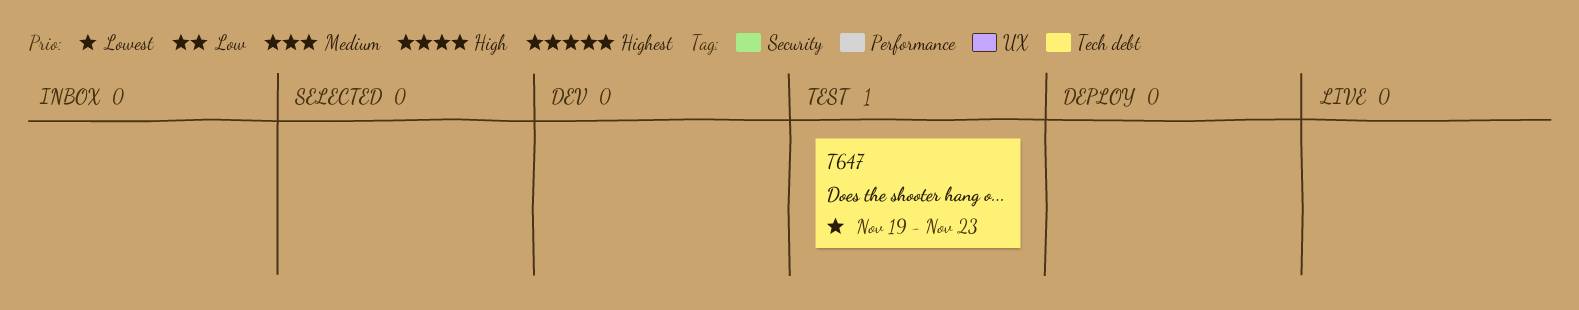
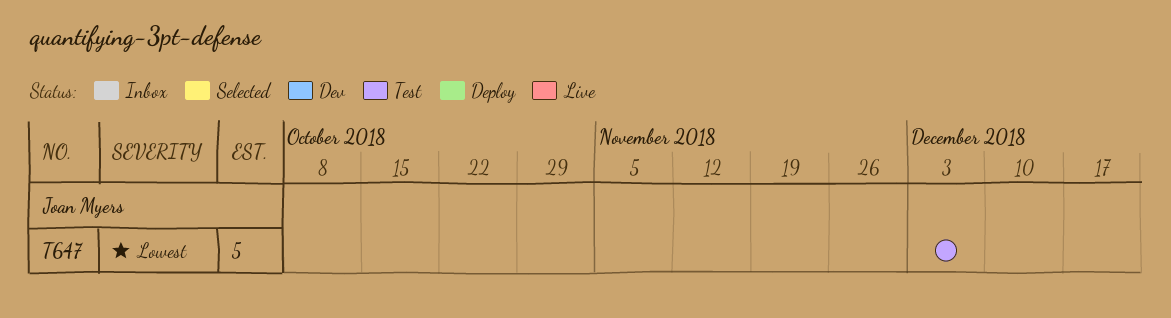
T647, start: Nov 19 -> Dec 3
T647, due: Nov 23 -> Dec 7

